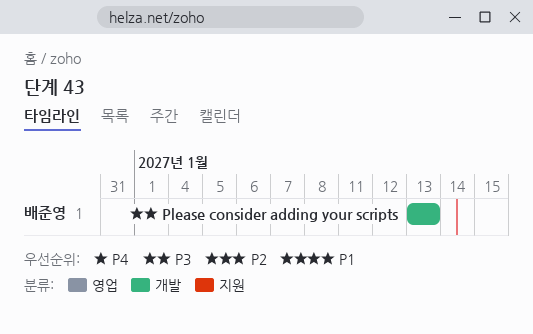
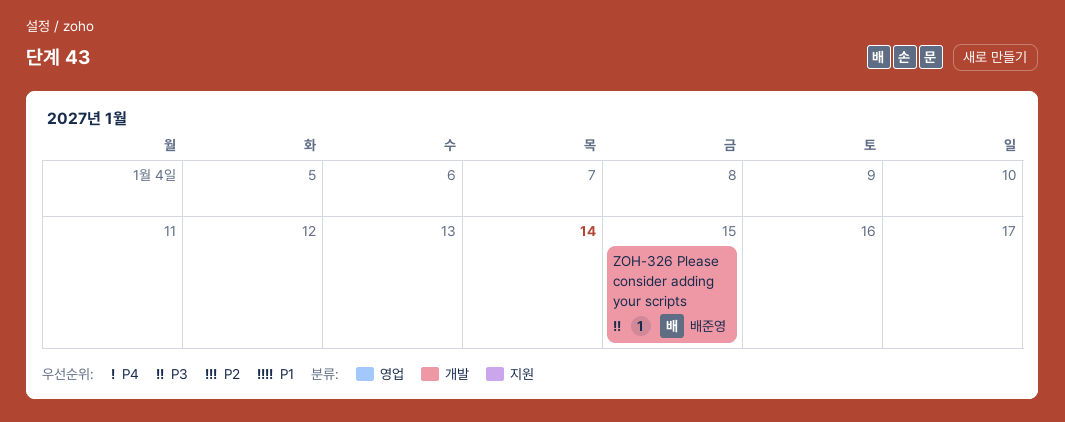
Please consider adding your scripts, due: Jan 13 -> Jan 15

